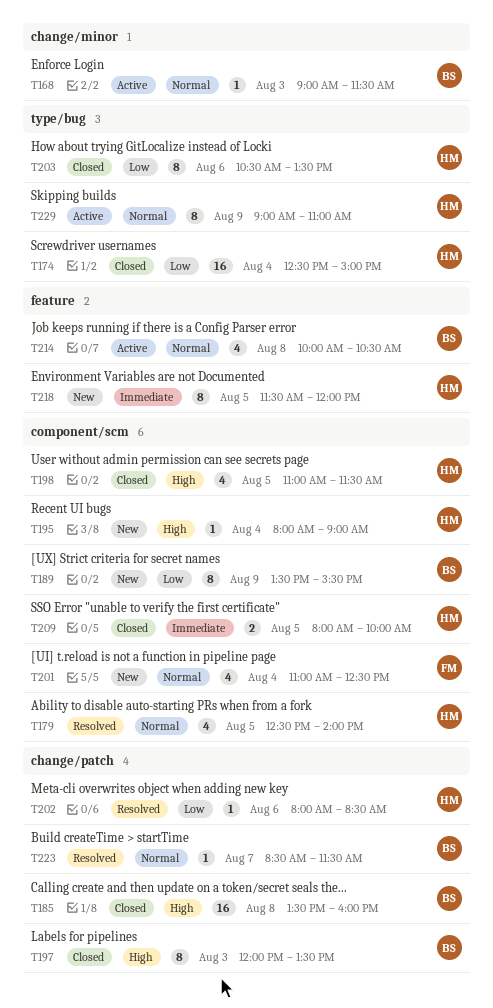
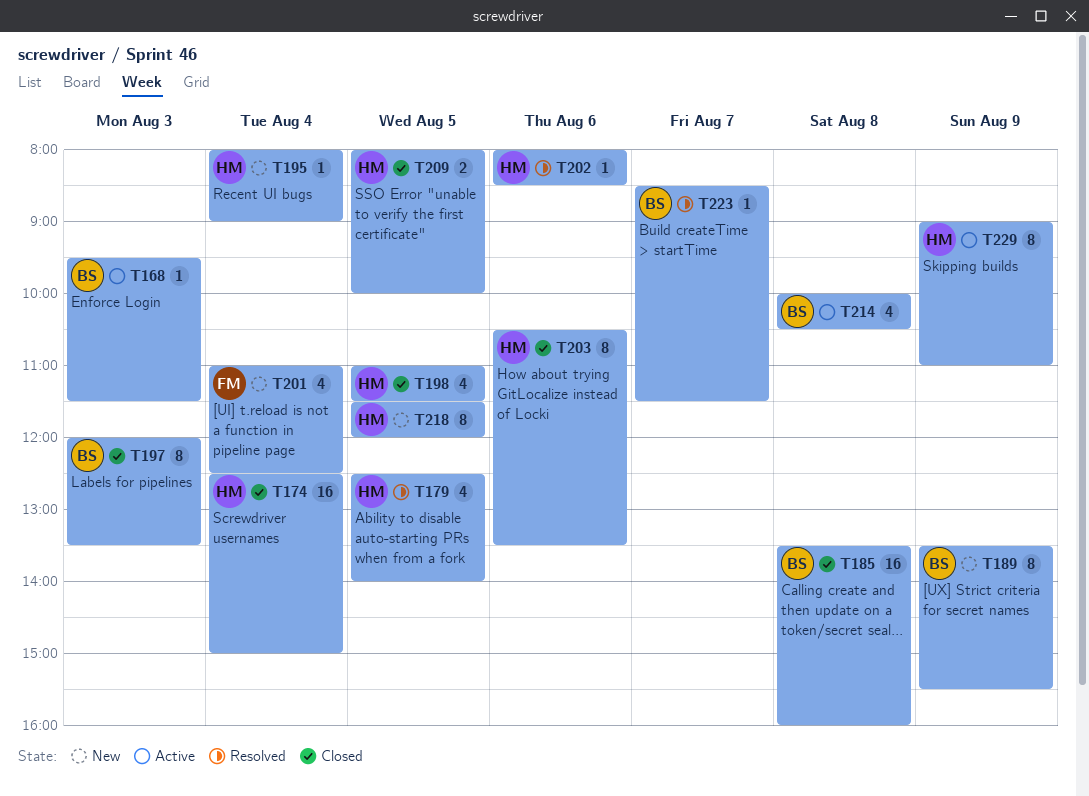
T168, begins: 09:00 -> 09:30

